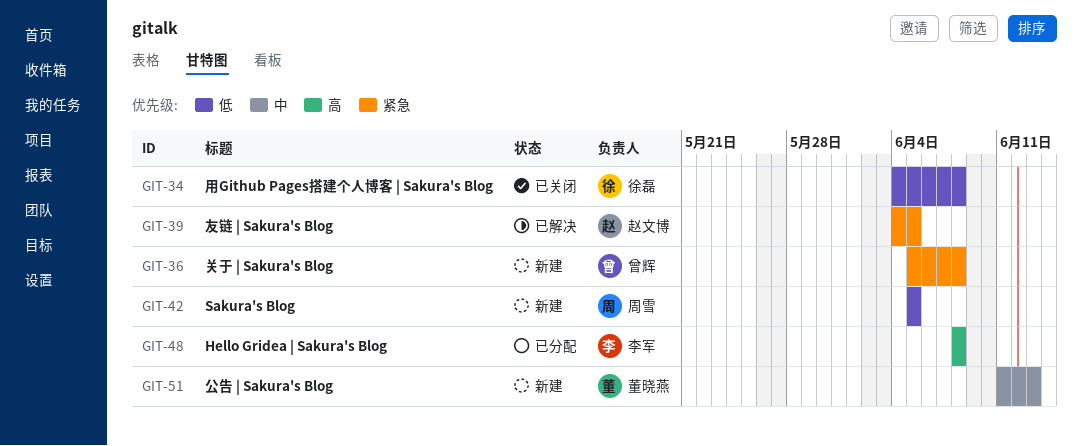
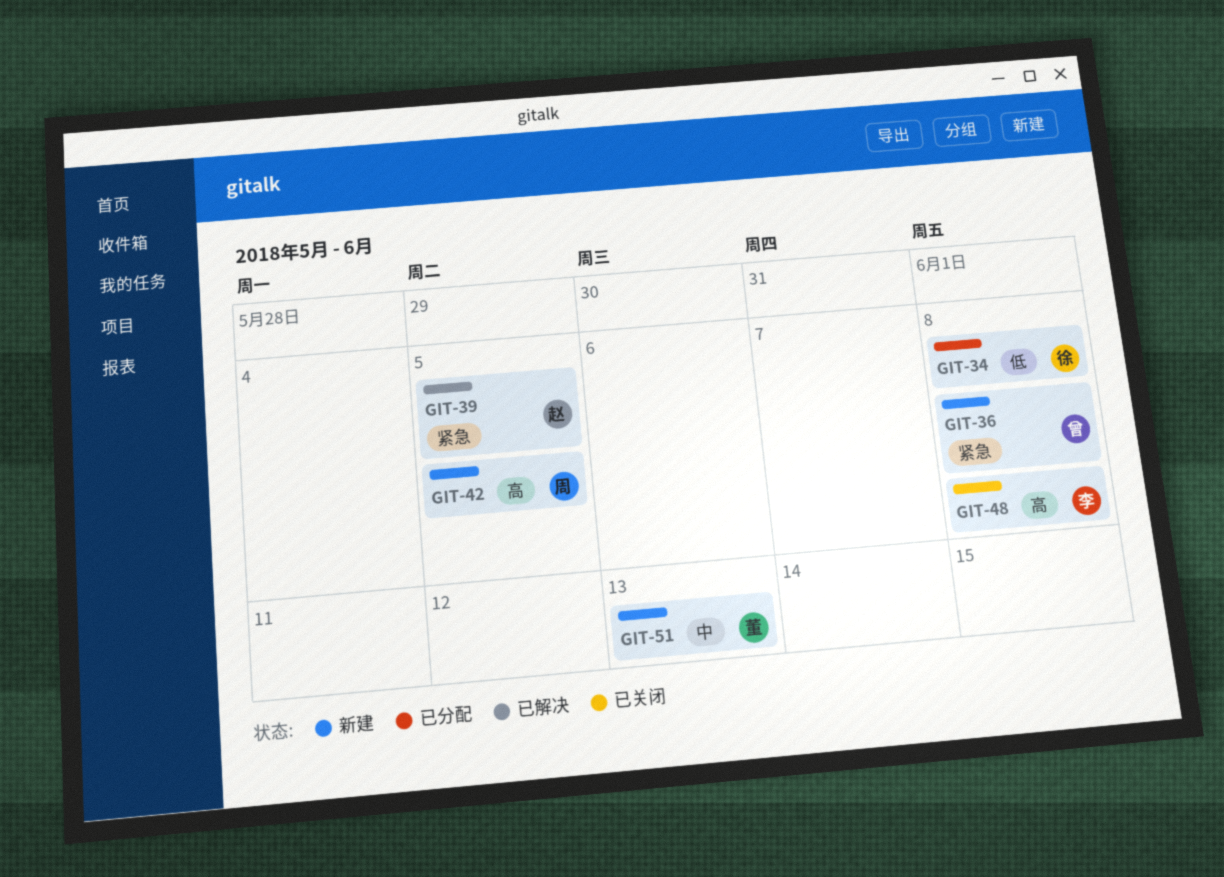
GIT-34, status: 已关闭 -> 已分配
GIT-42, priority: 低 -> 高
GIT-48, status: 已分配 -> 已关闭

